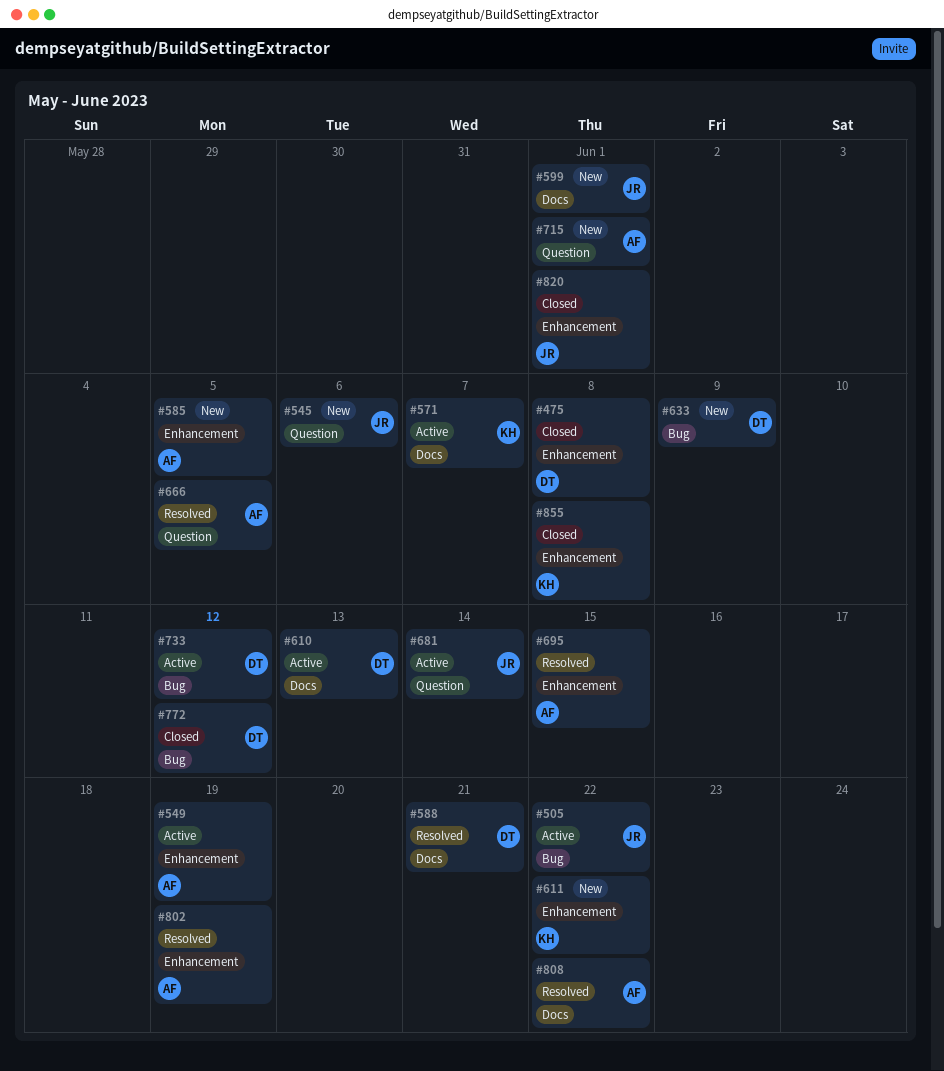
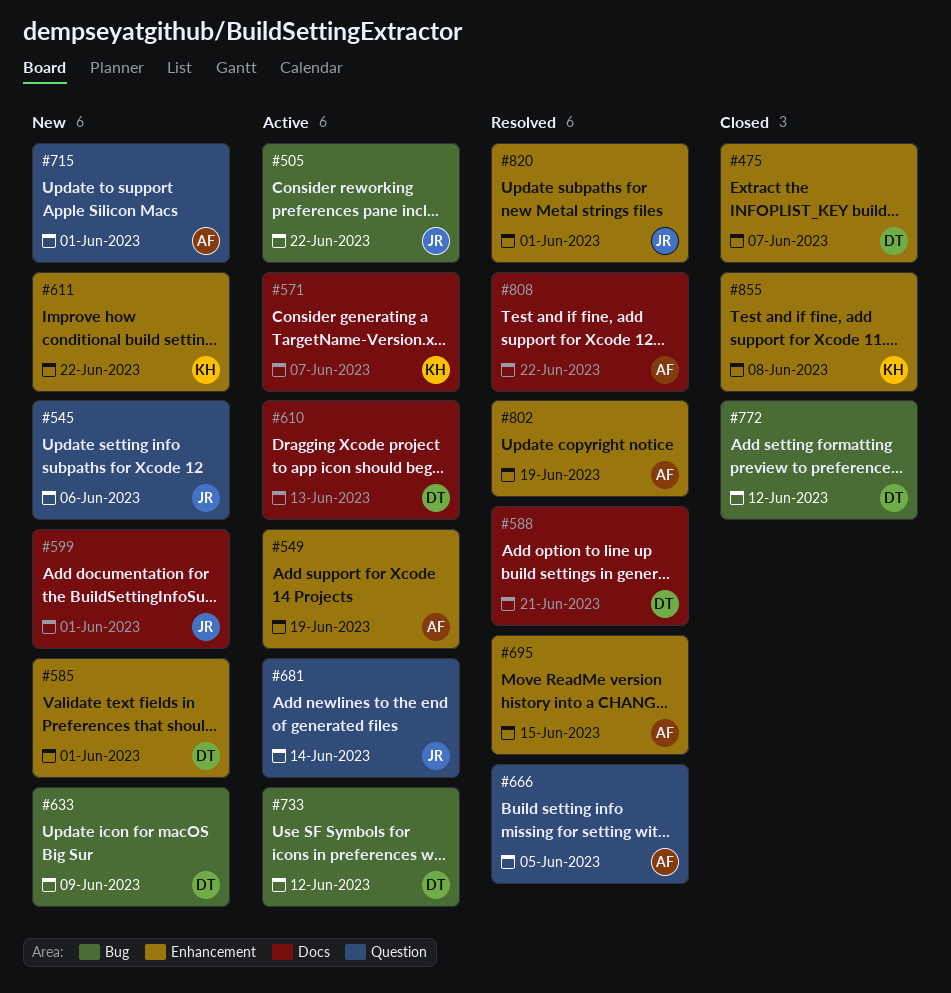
#475, due: Jun 8 -> Jun 7
#585, owner: AF -> DT
#585, due: Jun 5 -> Jun 1
#820, status: Closed -> Resolved

